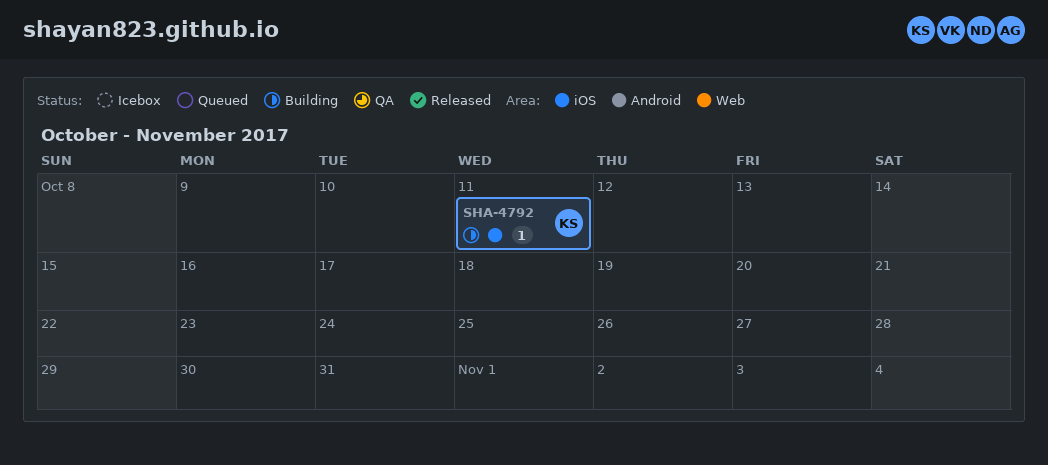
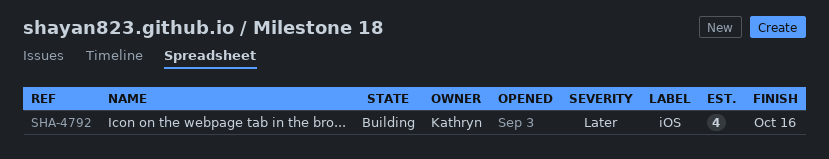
SHA-4792, estimate: 1 -> 4
SHA-4792, due: Oct 11 -> Oct 16

